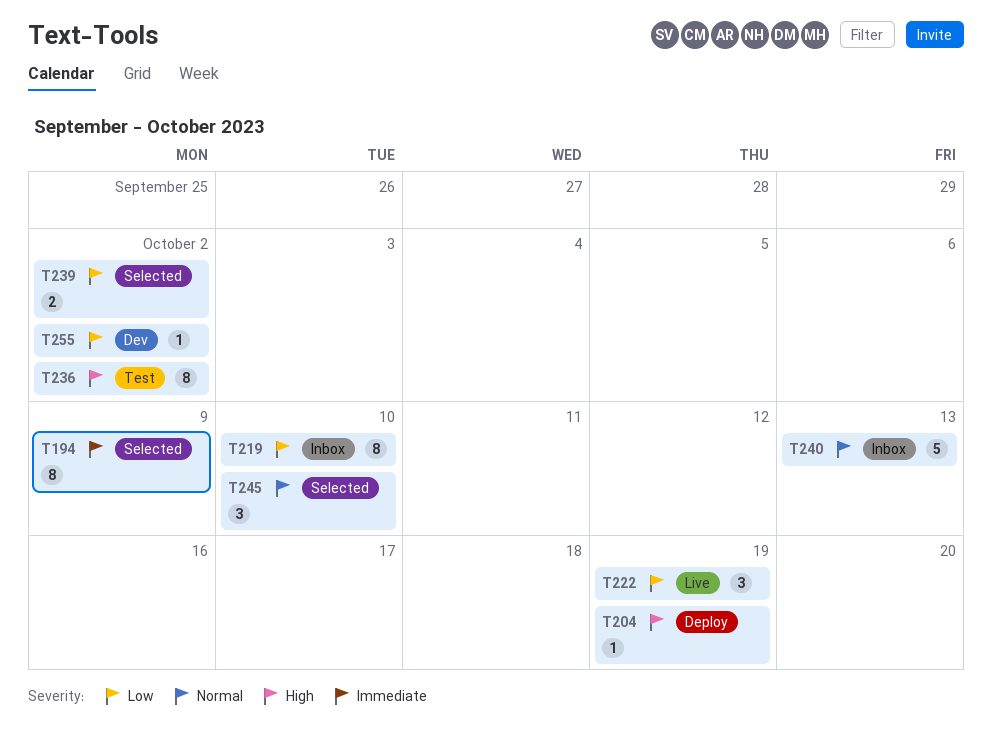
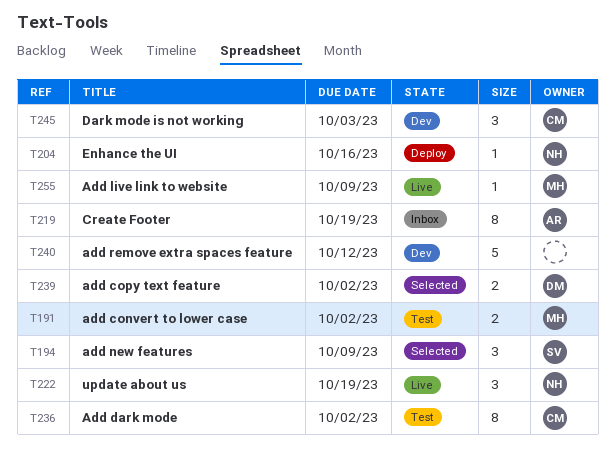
T191: none -> present
T194, estimate: 8 -> 3
T204, due: Oct 19 -> Oct 16
T219, due: Oct 10 -> Oct 19
T240, status: Inbox -> Dev
T240, due: Oct 13 -> Oct 12
T245, status: Selected -> Dev
T245, due: Oct 10 -> Oct 3
T255, status: Dev -> Live
T255, due: Oct 2 -> Oct 9

